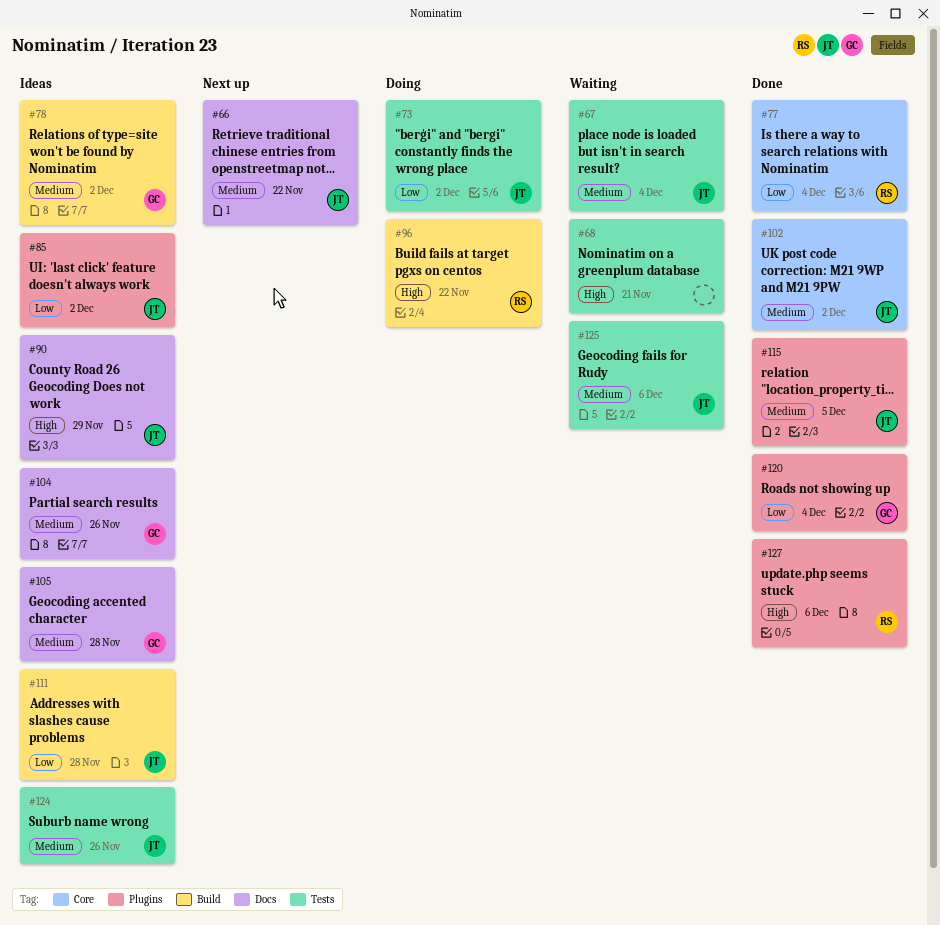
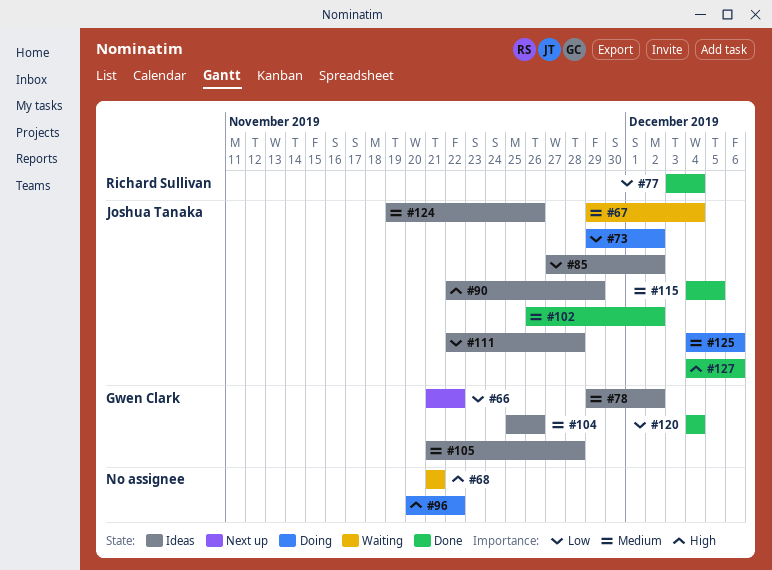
#66, owner: Joshua Tanaka -> Gwen Clark
#66, priority: Medium -> Low
#96, owner: Richard Sullivan -> none
#125, status: Waiting -> Doing
#127, owner: Richard Sullivan -> Joshua Tanaka

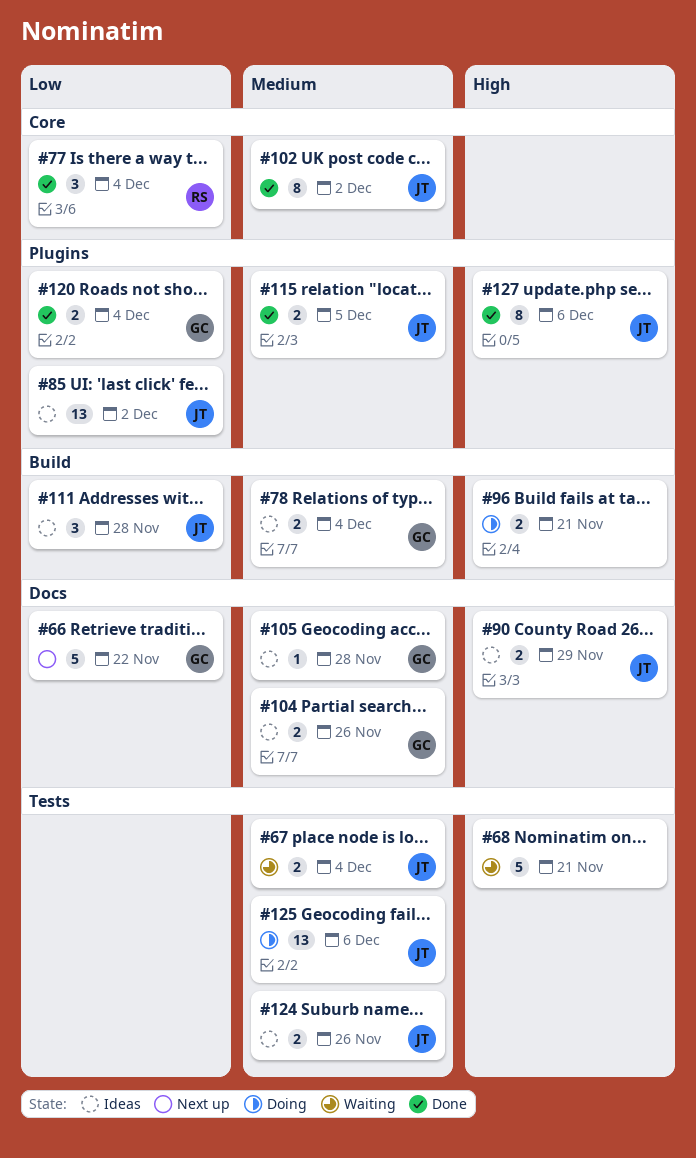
#73: present -> none
#78, due: Dec 2 -> Dec 4
#96, due: Nov 22 -> Nov 21

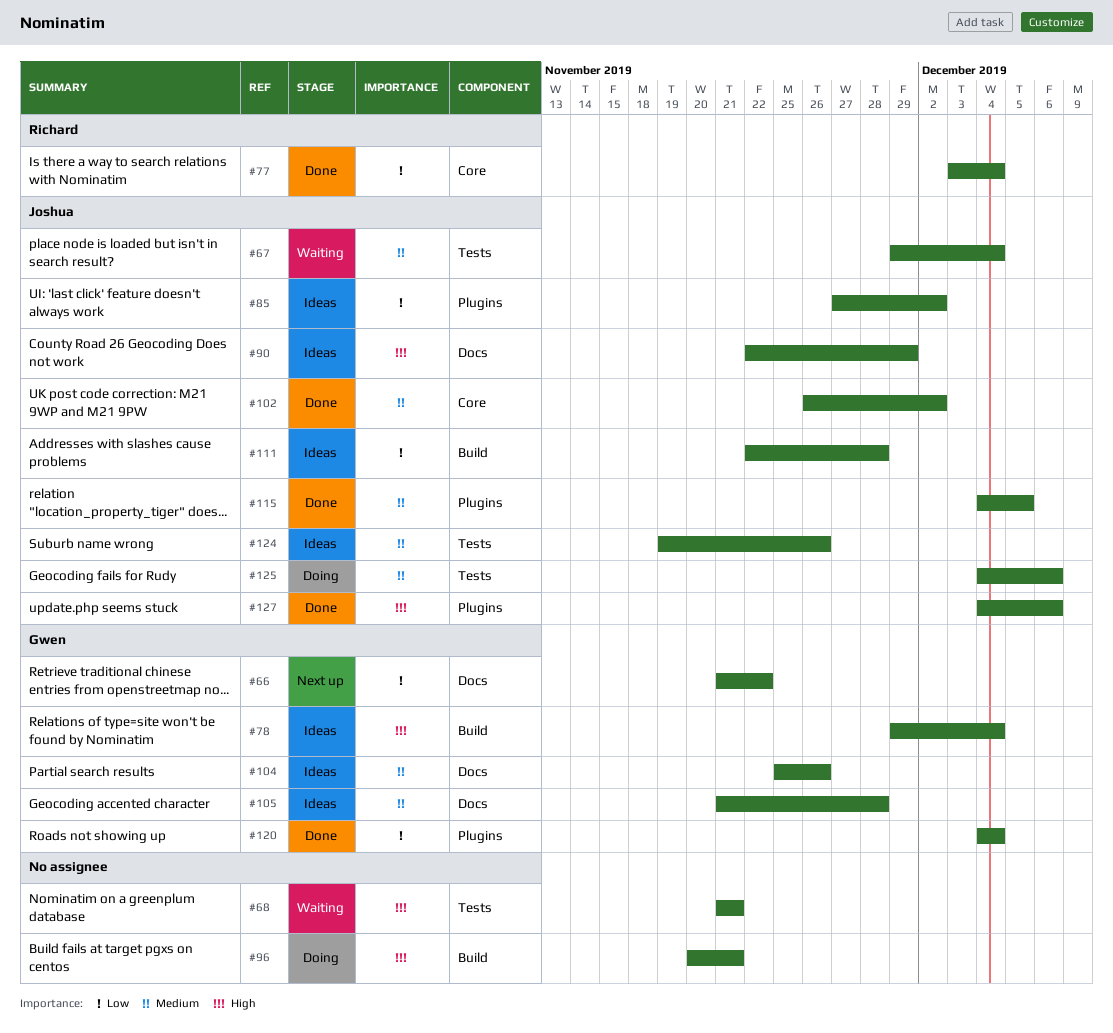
#78, priority: Medium -> High

